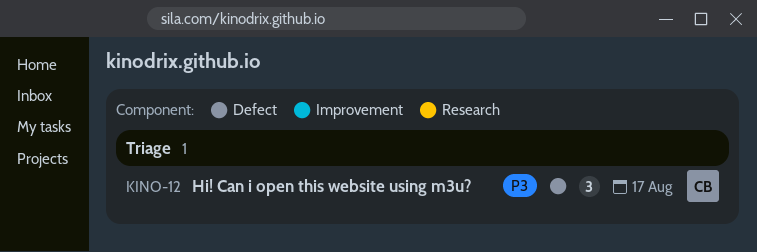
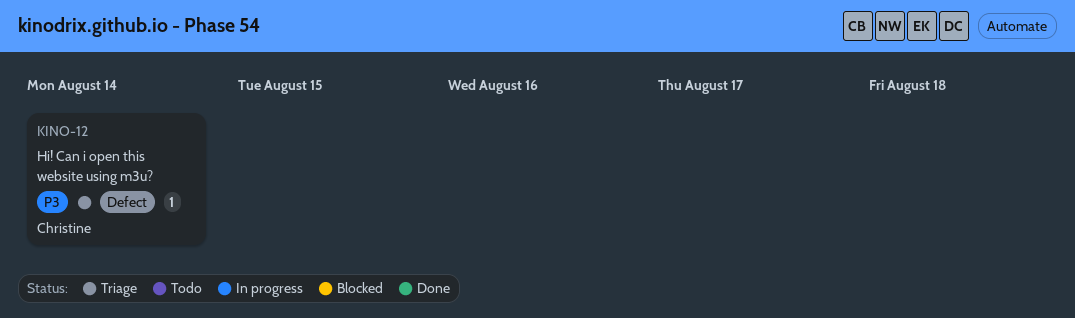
KINO-12, estimate: 3 -> 1
KINO-12, due: Aug 17 -> Aug 14

